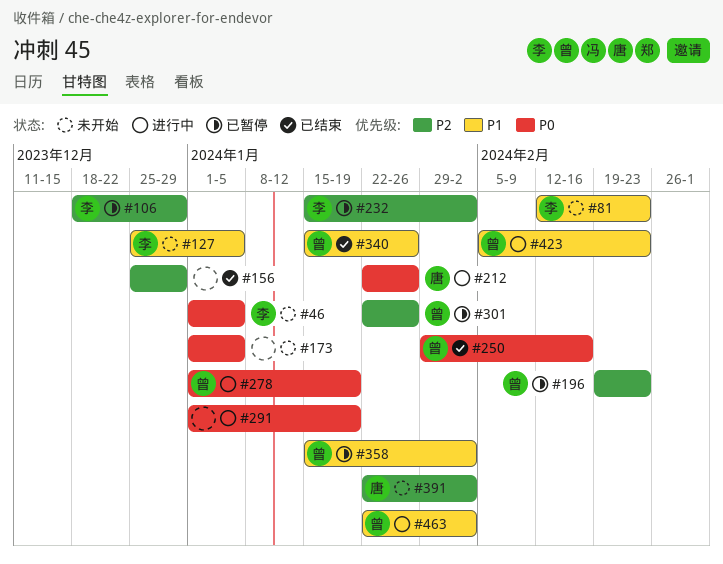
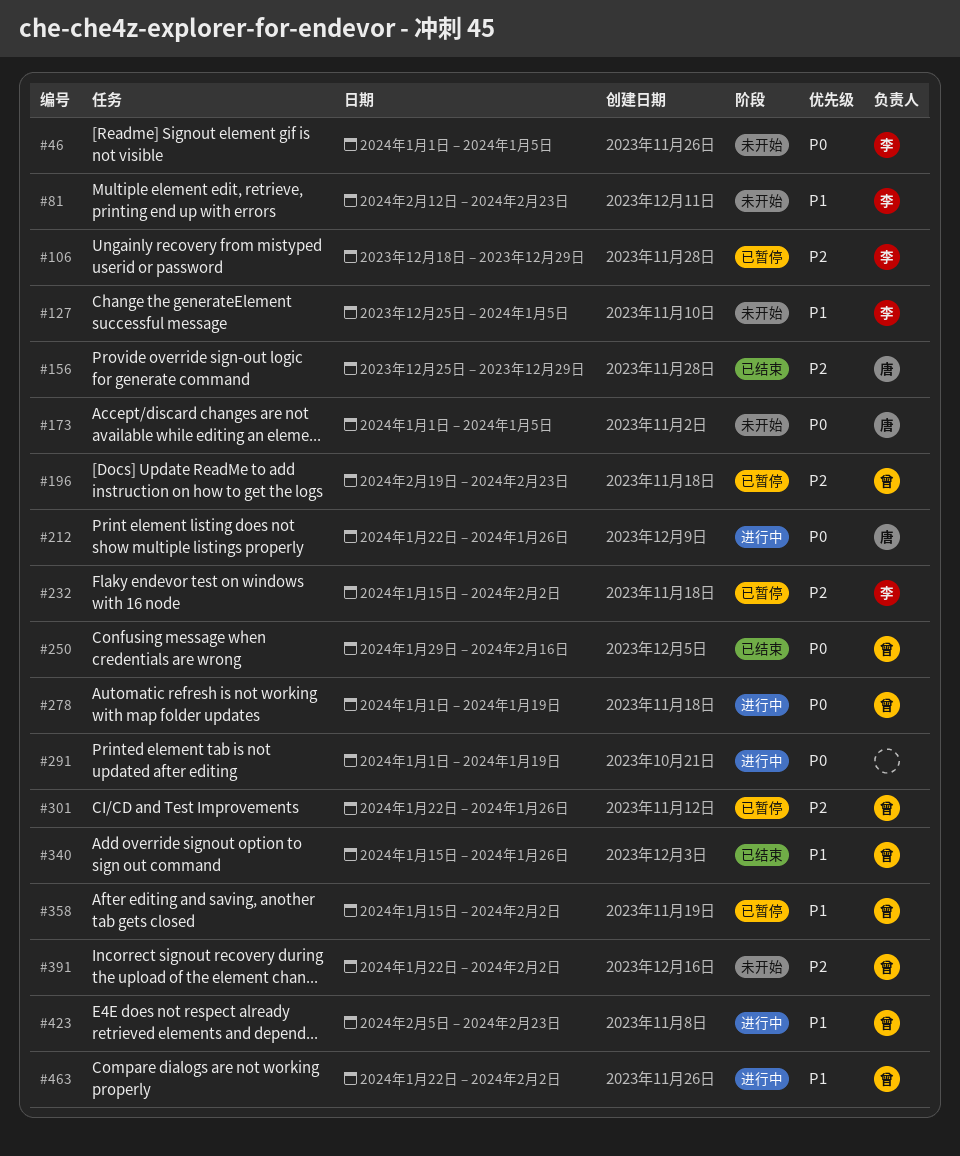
#156, owner: none -> 唐
#173, owner: none -> 唐
#391, owner: 唐 -> 曾

